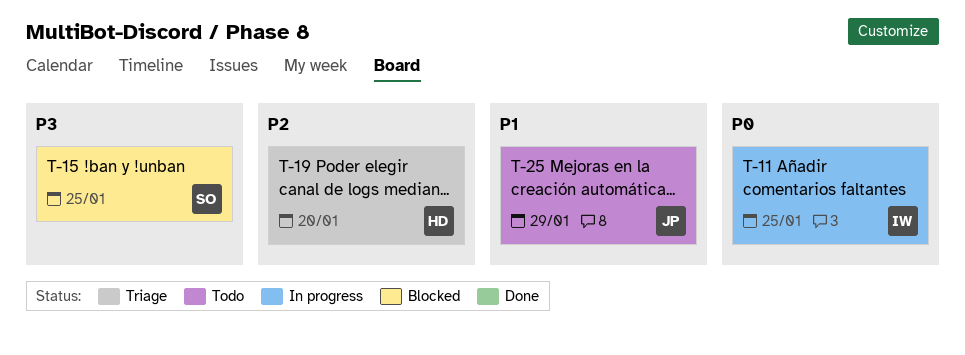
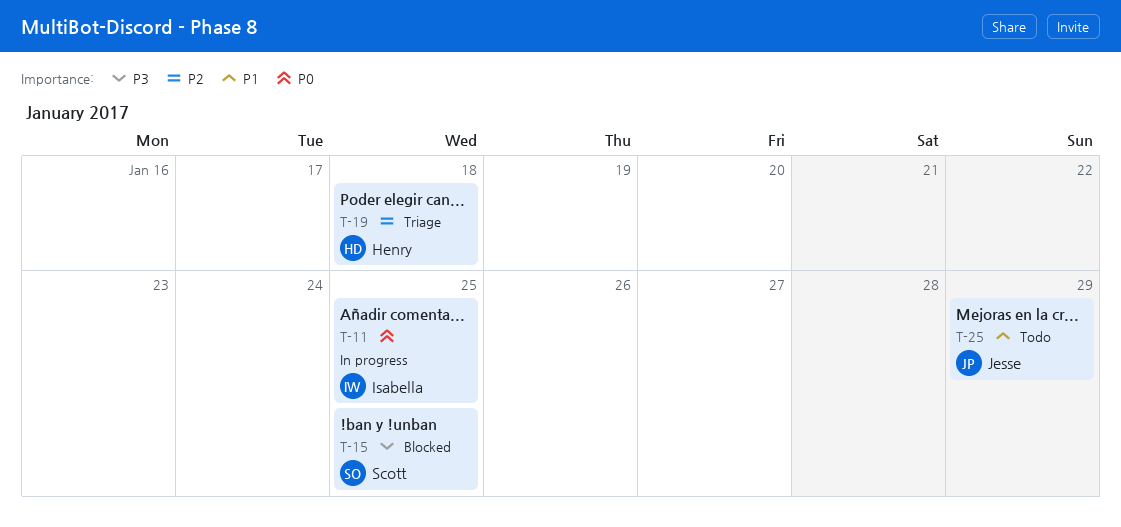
T-19, due: Jan 20 -> Jan 18

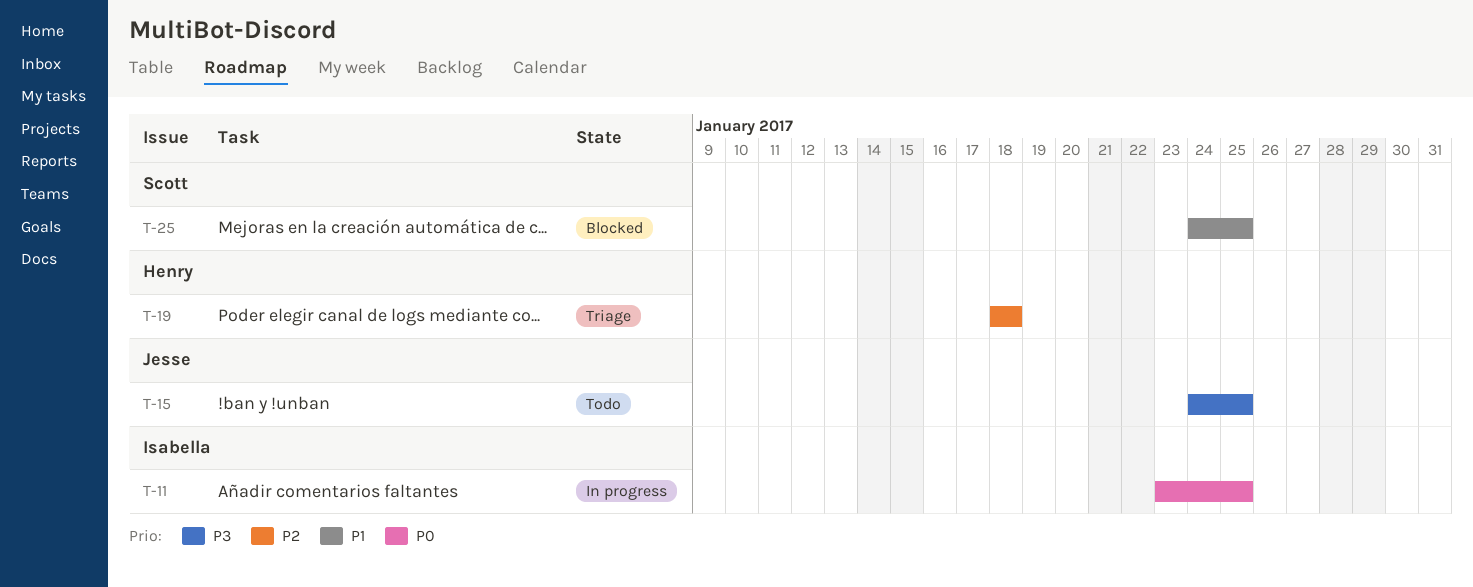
T-15, status: Blocked -> Todo
T-15, owner: Scott -> Jesse
T-25, status: Todo -> Blocked
T-25, owner: Jesse -> Scott
T-25, due: Jan 29 -> Jan 25

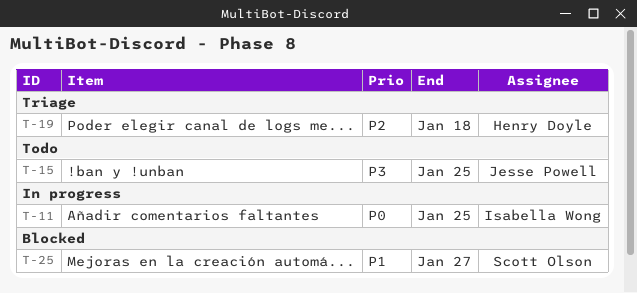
T-25, due: Jan 25 -> Jan 27

